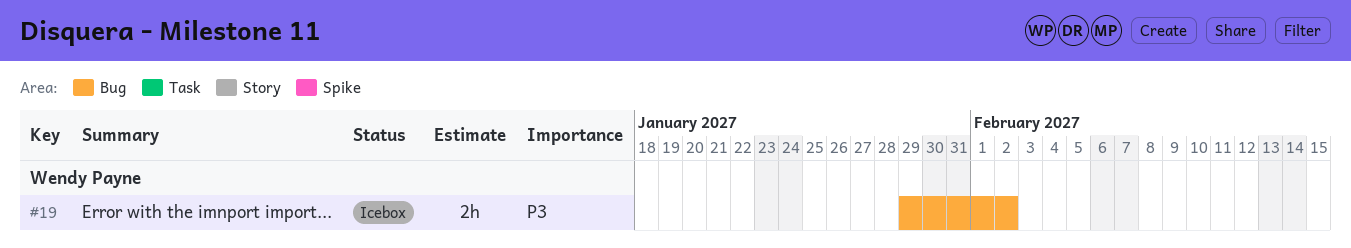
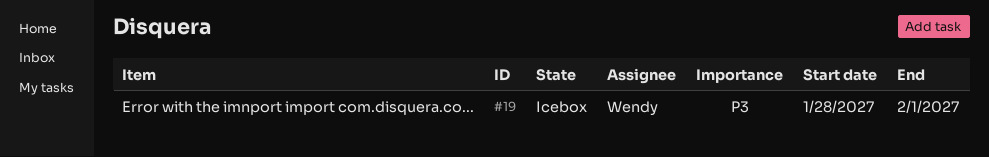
#19, start: Jan 29 -> Jan 28
#19, due: Feb 2 -> Feb 1

